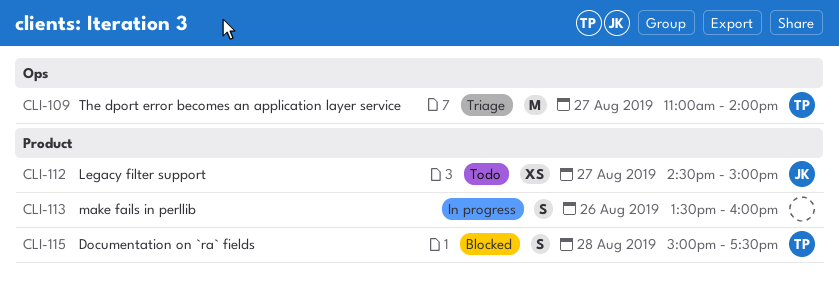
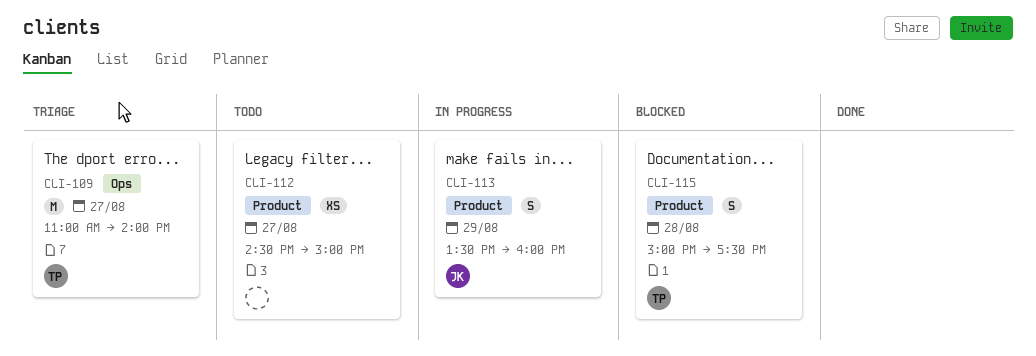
CLI-112, owner: JK -> none
CLI-113, owner: none -> JK
CLI-113, day: Aug 26 -> Aug 29

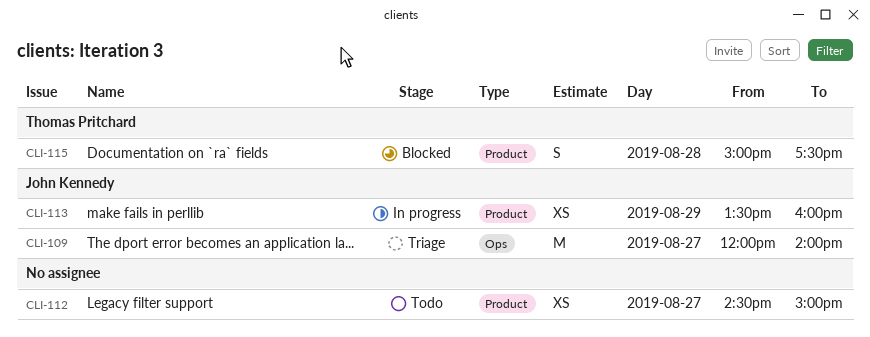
CLI-109, owner: Thomas Pritchard -> John Kennedy
CLI-109, begins: 11:00 -> 12:00
CLI-113, estimate: S -> XS

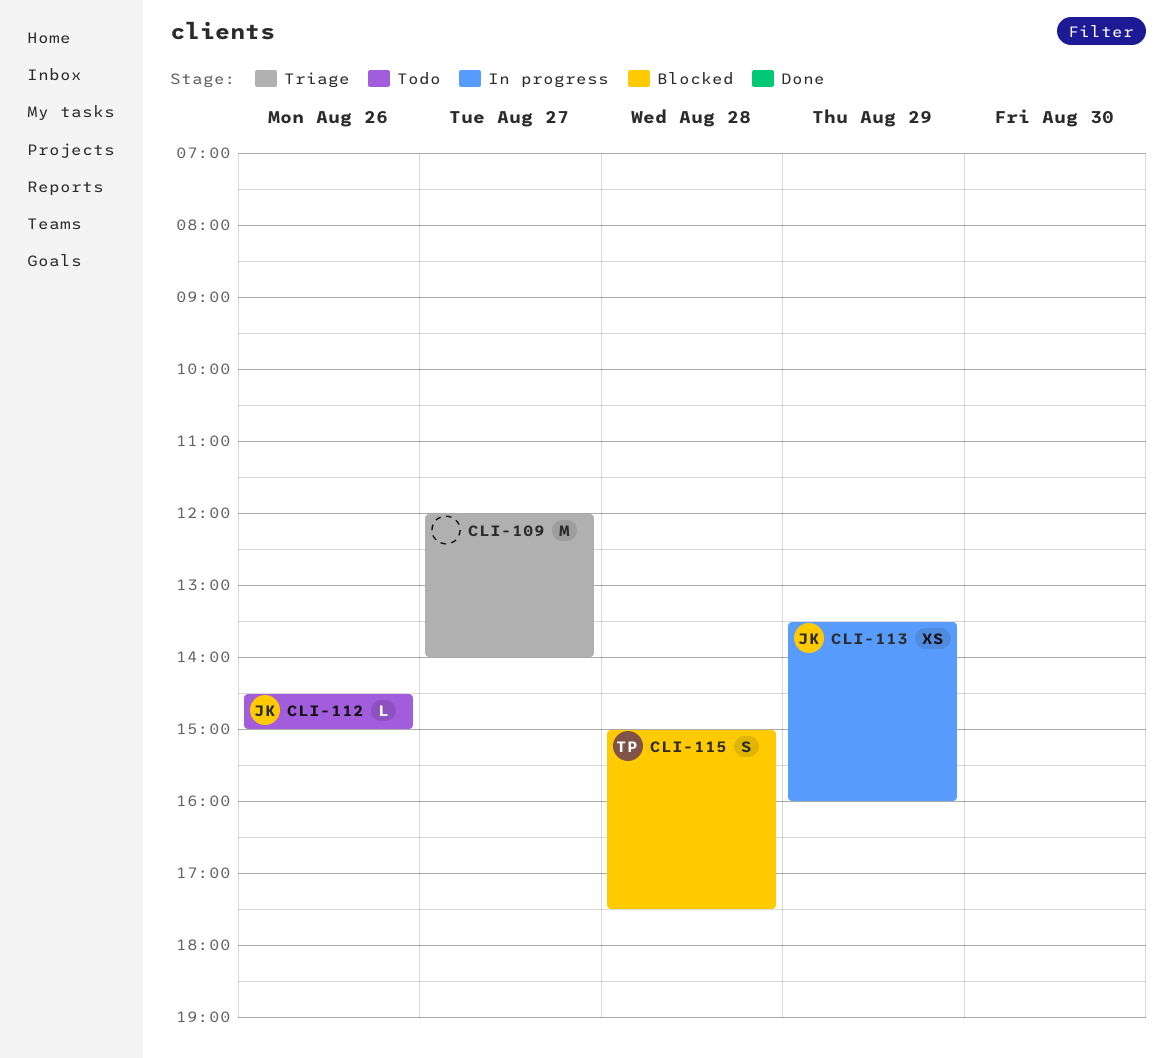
CLI-109, owner: John Kennedy -> none
CLI-112, owner: none -> John Kennedy
CLI-112, estimate: XS -> L
CLI-112, day: Aug 27 -> Aug 26

